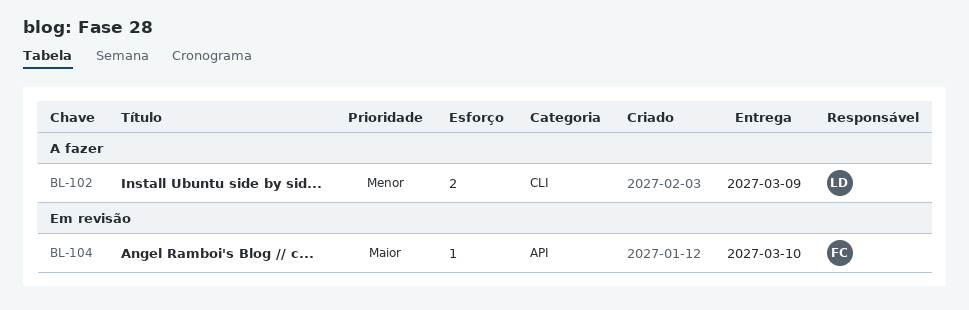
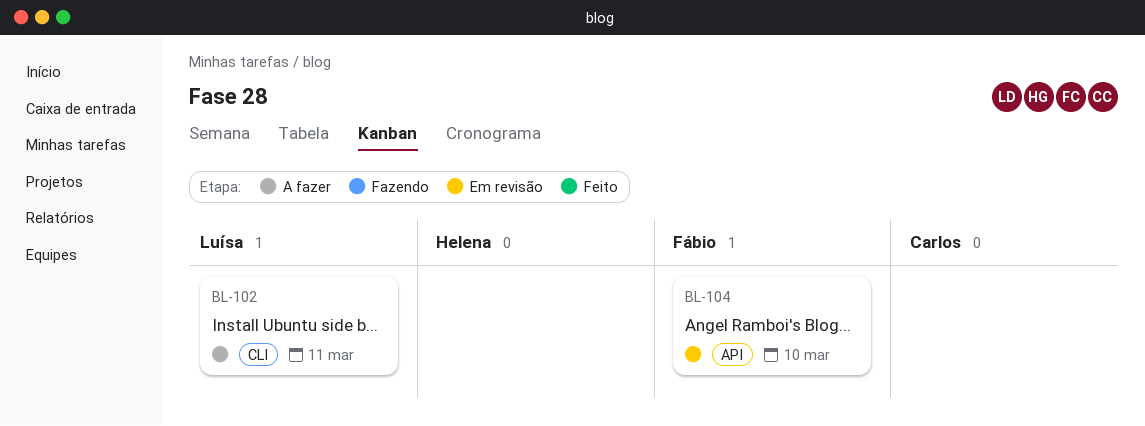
BL-102, due: Mar 9 -> Mar 11

